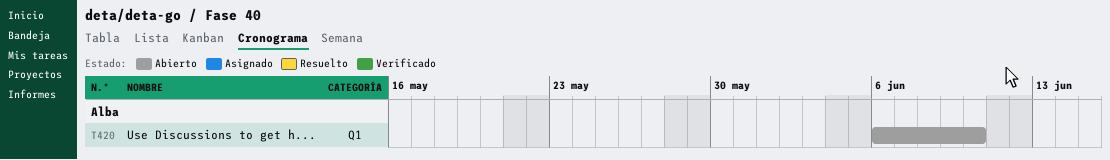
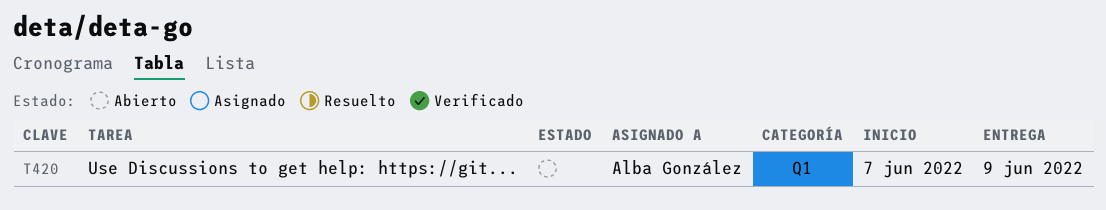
T420, start: Jun 6 -> Jun 7
T420, due: Jun 10 -> Jun 9

